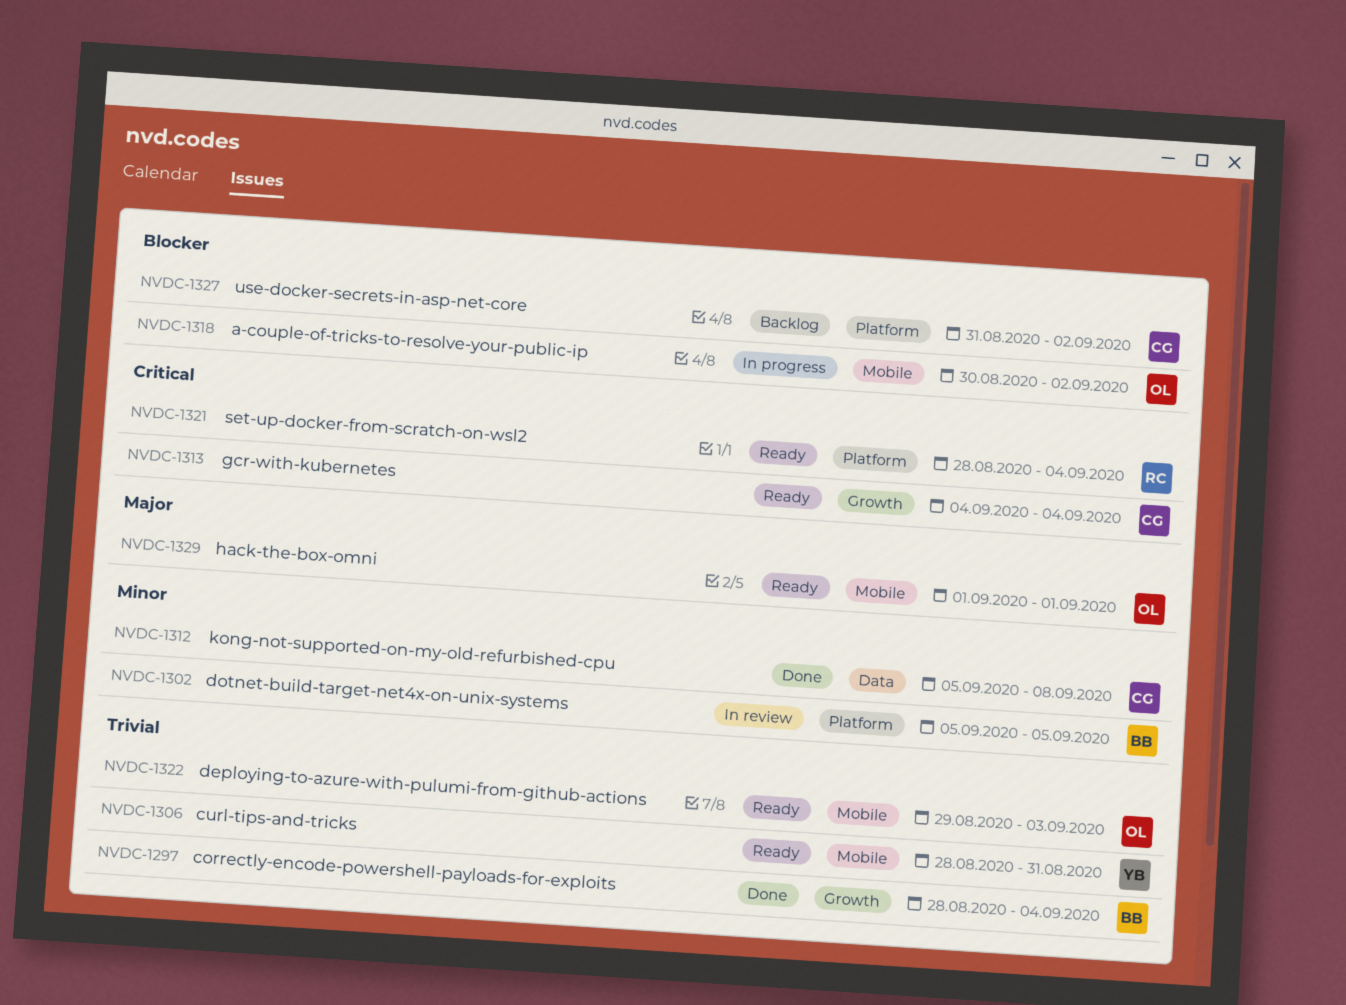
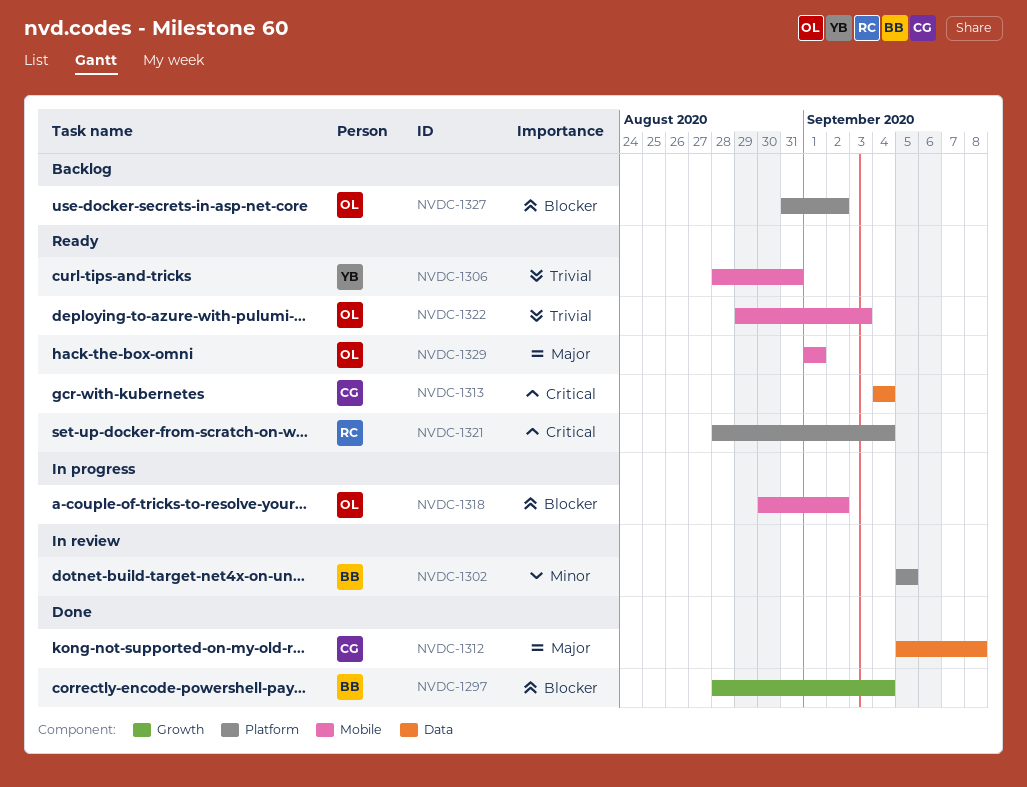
NVDC-1297, priority: Trivial -> Blocker
NVDC-1312, priority: Minor -> Major
NVDC-1313, label: Growth -> Data
NVDC-1327, owner: CG -> OL

